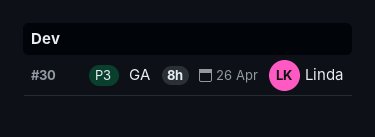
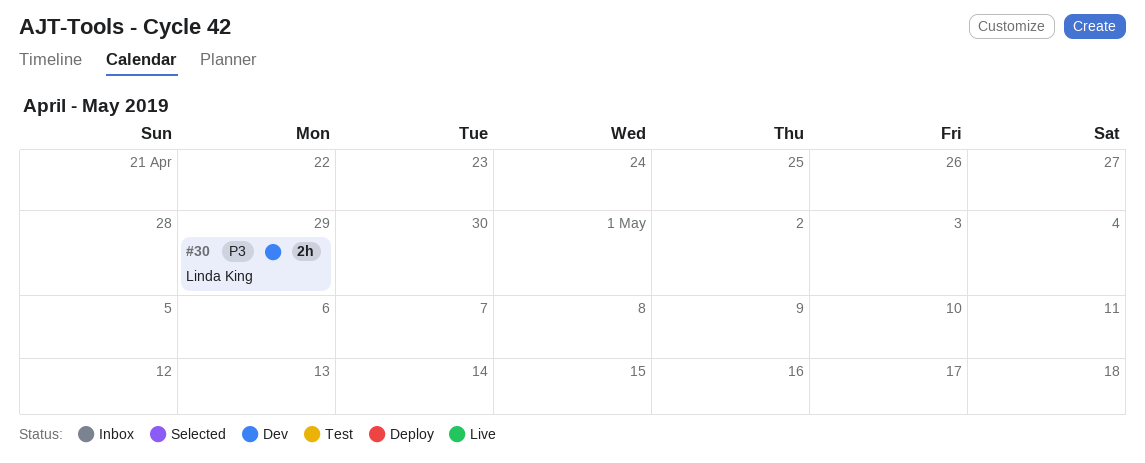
#30, estimate: 8h -> 2h
#30, due: Apr 26 -> Apr 29

